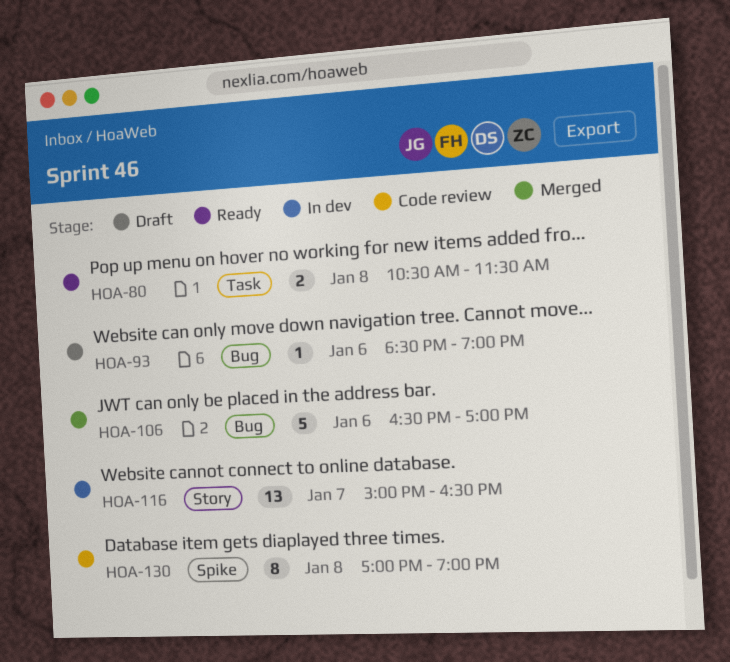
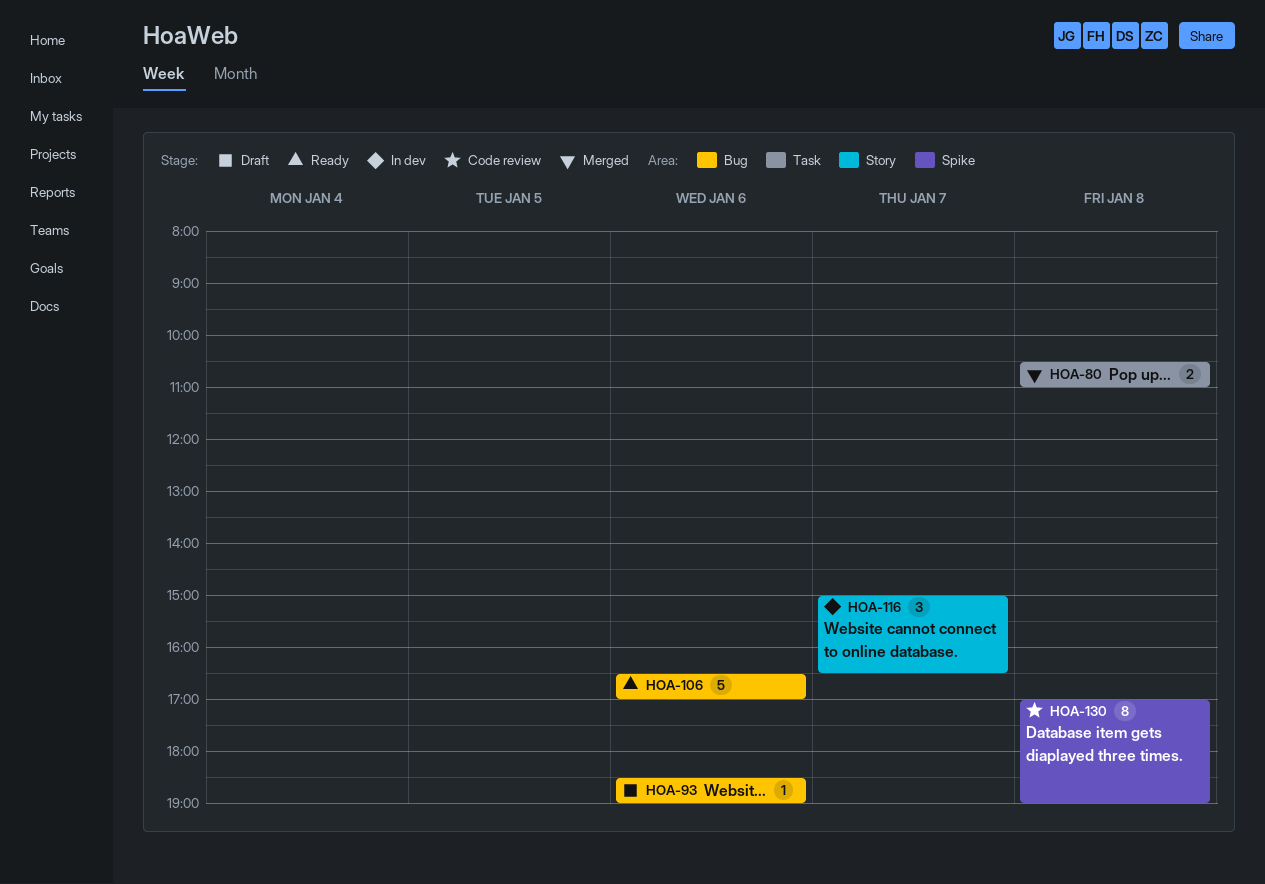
HOA-80, status: Ready -> Merged
HOA-80, ends: 11:30 -> 11:00
HOA-106, status: Merged -> Ready
HOA-116, estimate: 13 -> 3

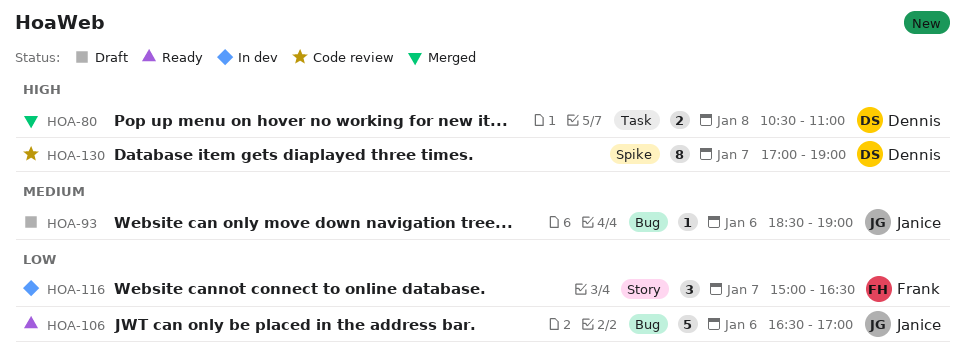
HOA-130, day: Jan 8 -> Jan 7

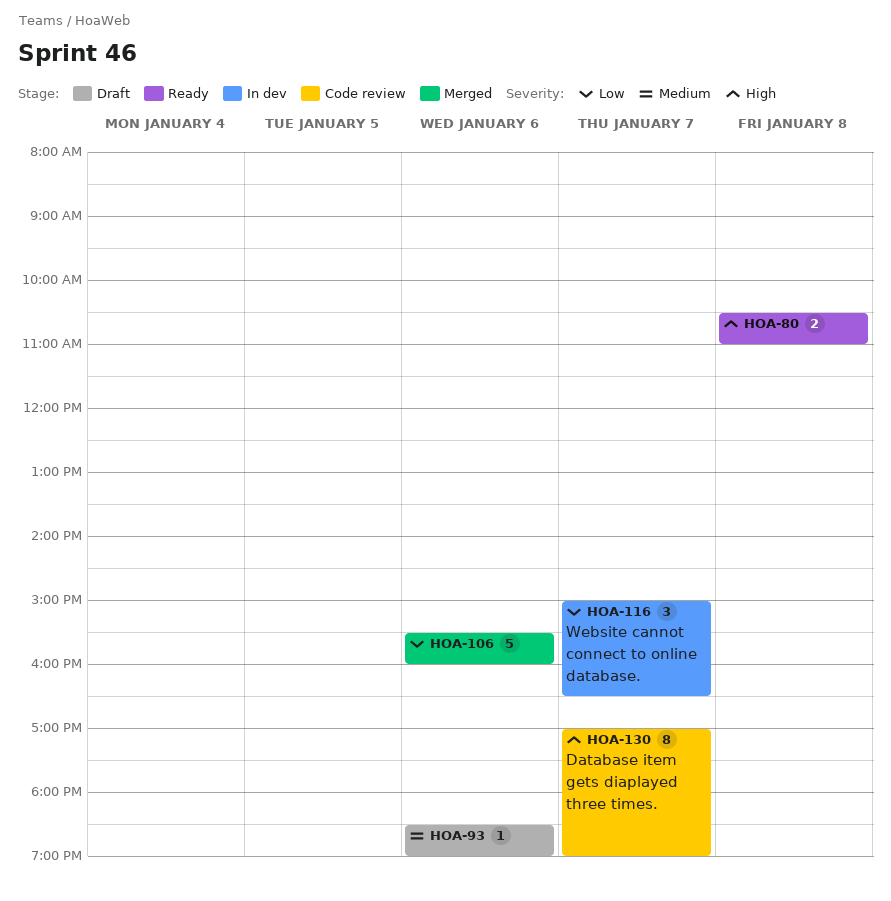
HOA-80, status: Merged -> Ready
HOA-106, status: Ready -> Merged
HOA-106, begins: 16:30 -> 15:30
HOA-106, ends: 17:00 -> 16:00

